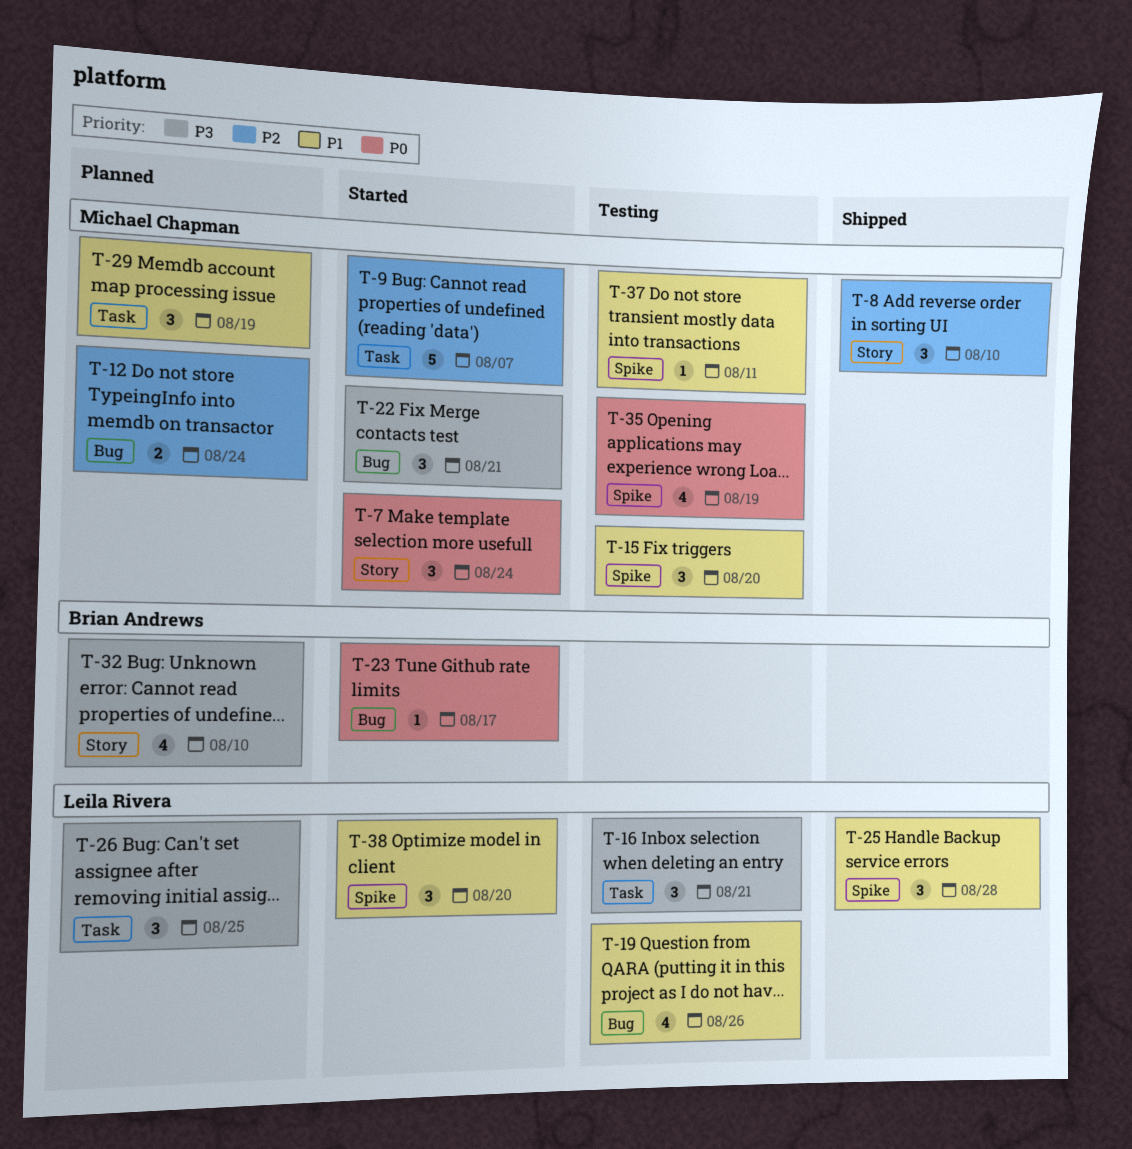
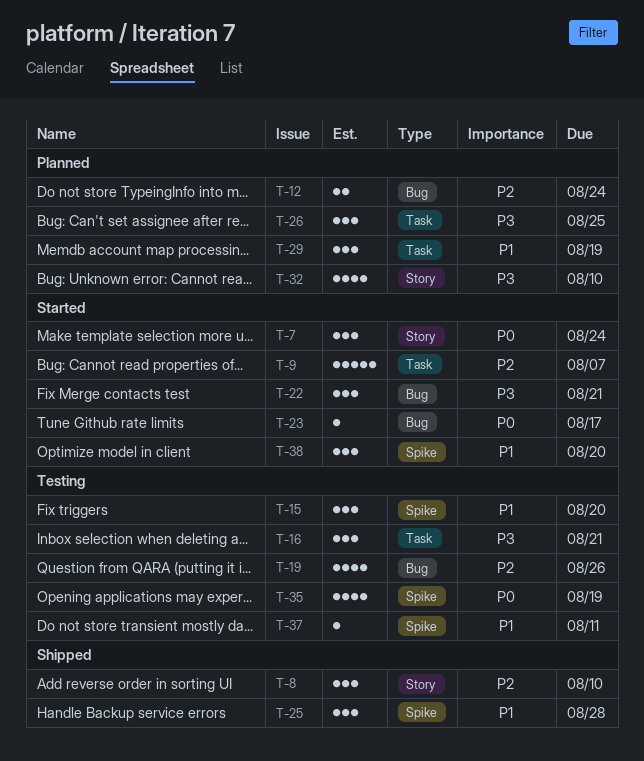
T-19, priority: P1 -> P2

